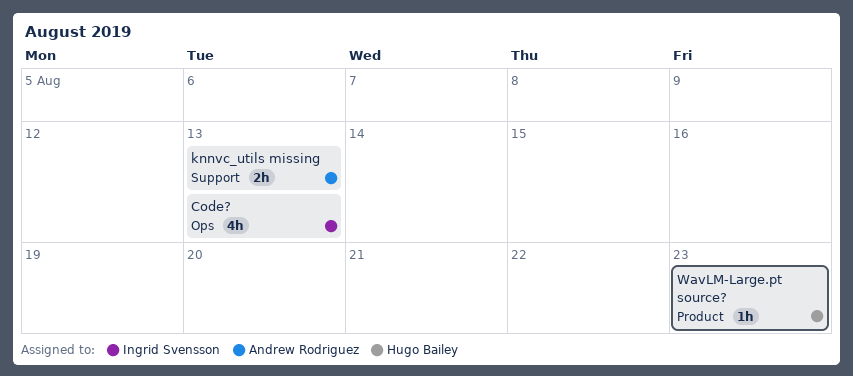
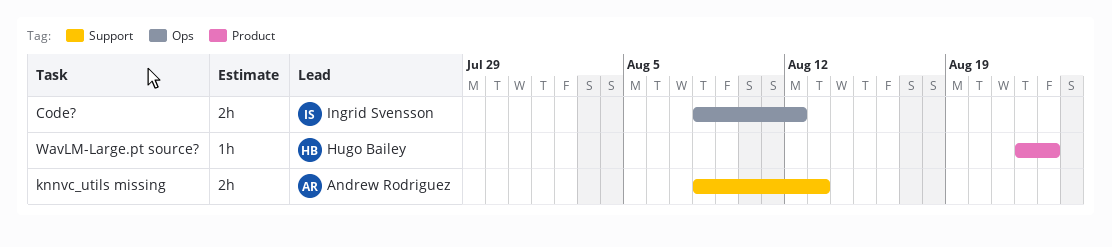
Code?, estimate: 4h -> 2h
Code?, due: Aug 13 -> Aug 12

